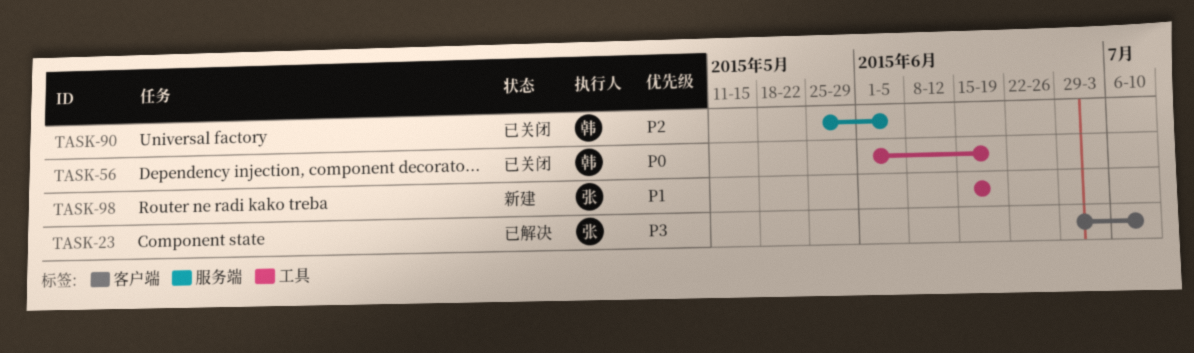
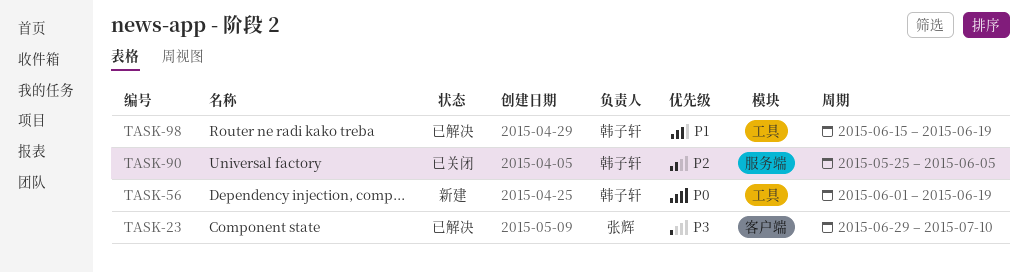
TASK-56, status: 已关闭 -> 新建
TASK-98, status: 新建 -> 已解决
TASK-98, owner: 张辉 -> 韩子轩

